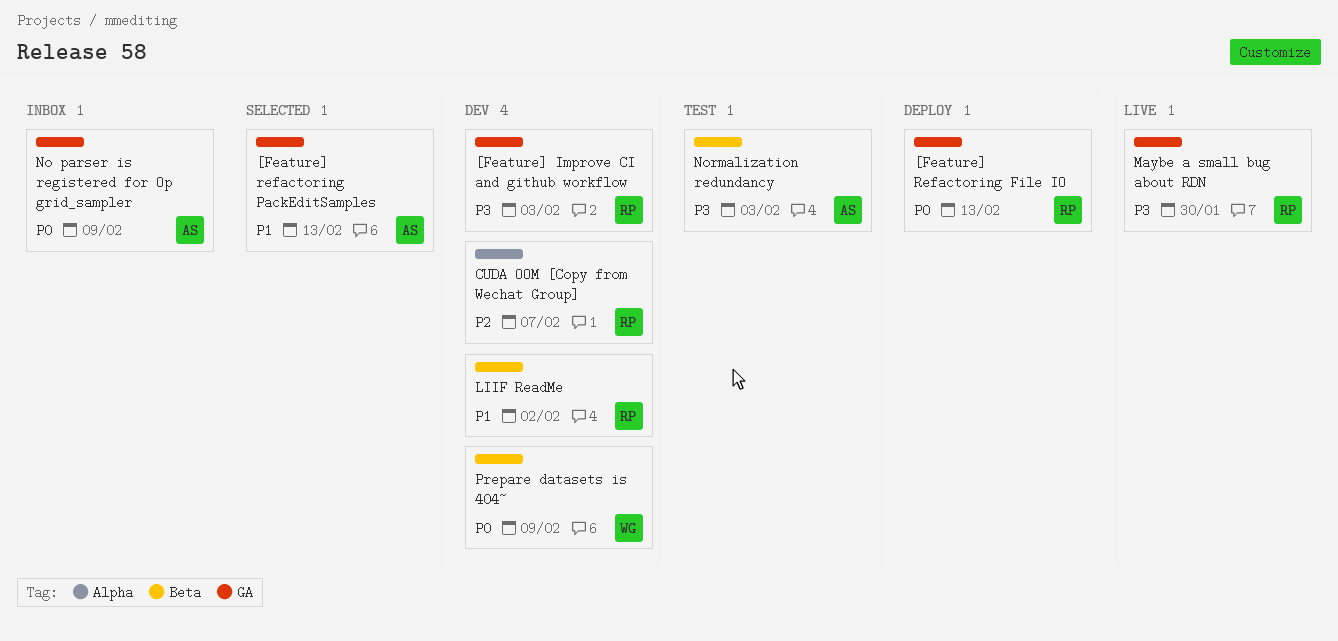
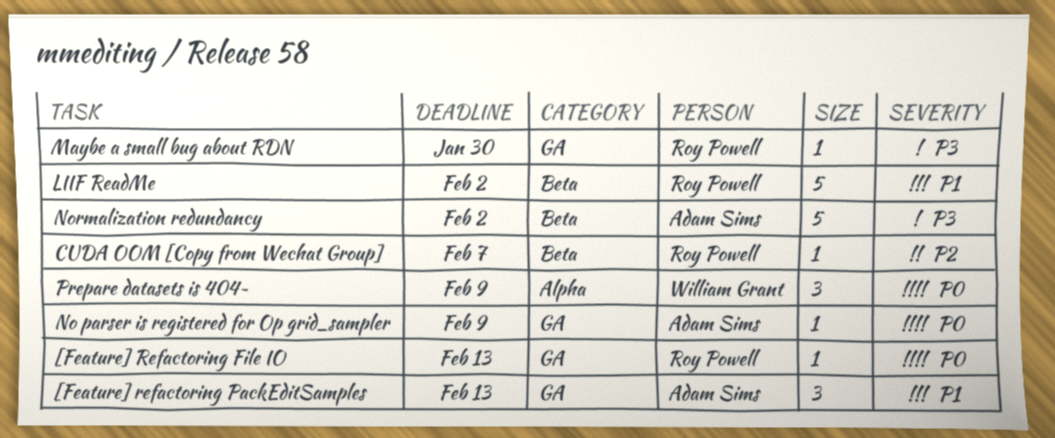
[Feature] Improve CI and github workflow: present -> none
CUDA OOM [Copy from Wechat Group], label: Alpha -> Beta
Normalization redundancy, due: Feb 3 -> Feb 2
Prepare datasets is 404~, label: Beta -> Alpha

